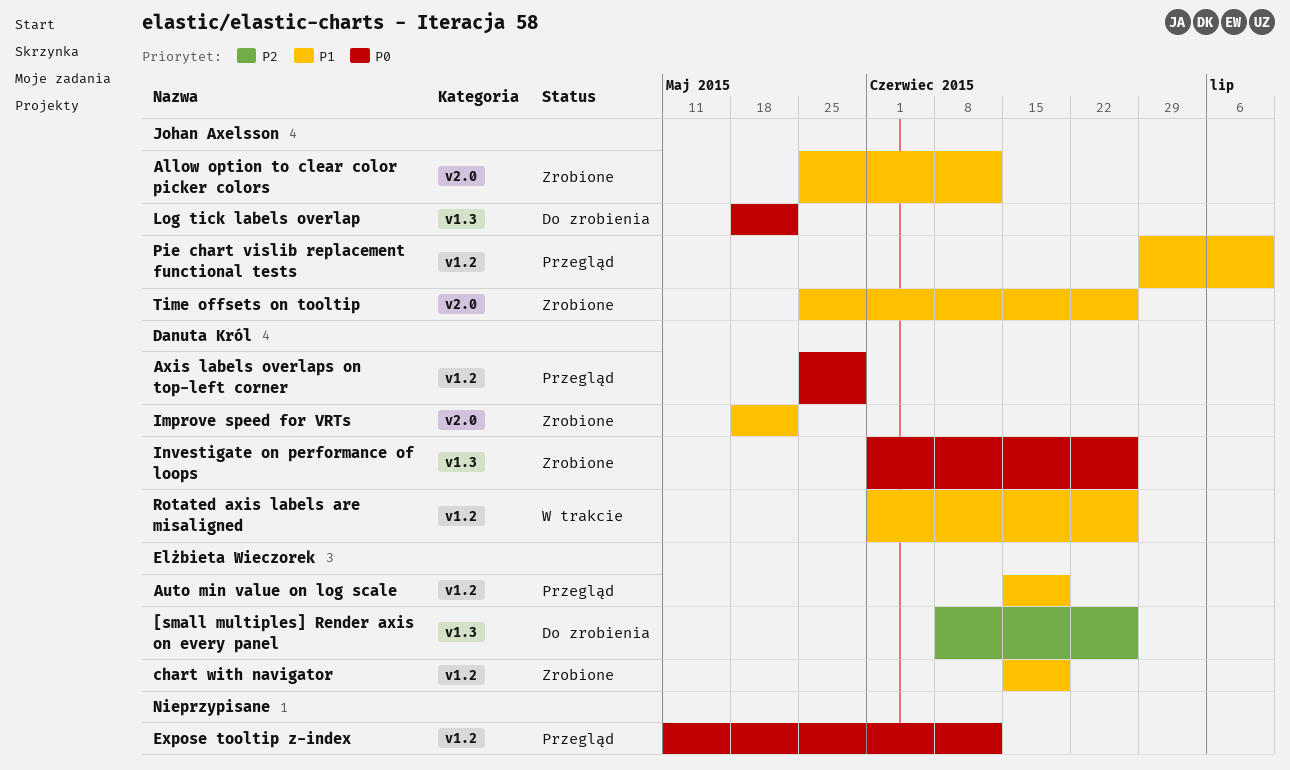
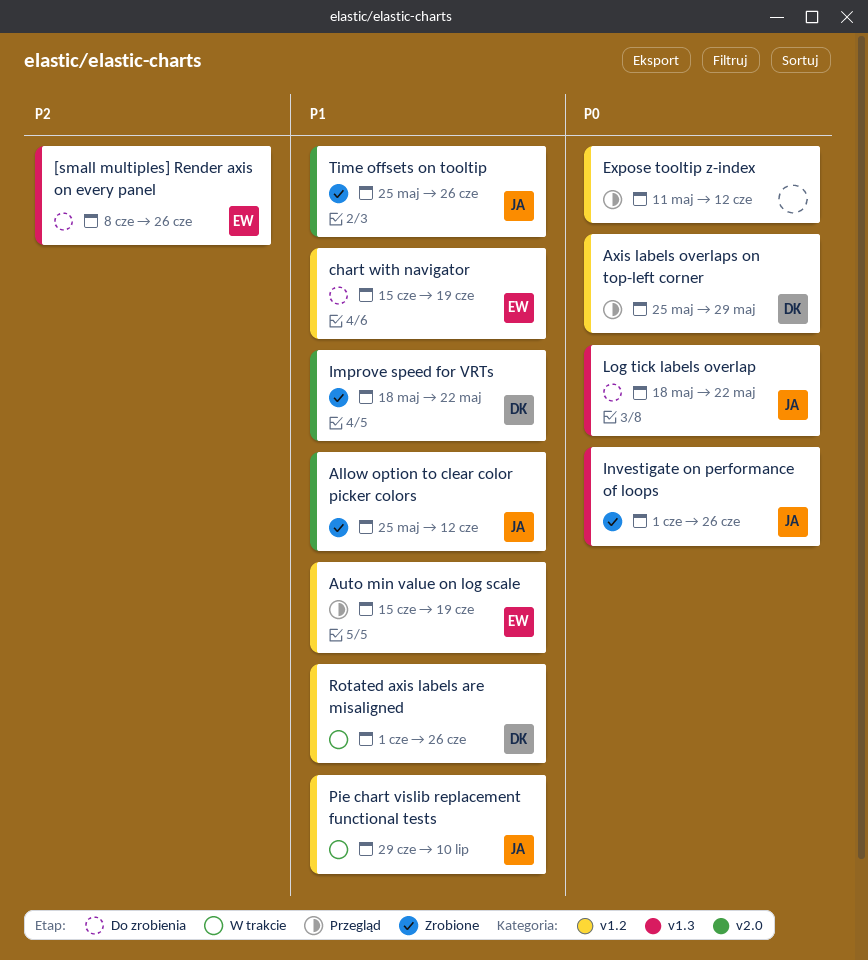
chart with navigator, status: Zrobione -> Do zrobienia
Investigate on performance of loops, owner: Danuta Król -> Johan Axelsson
Pie chart vislib replacement functional tests, status: Przegląd -> W trakcie

